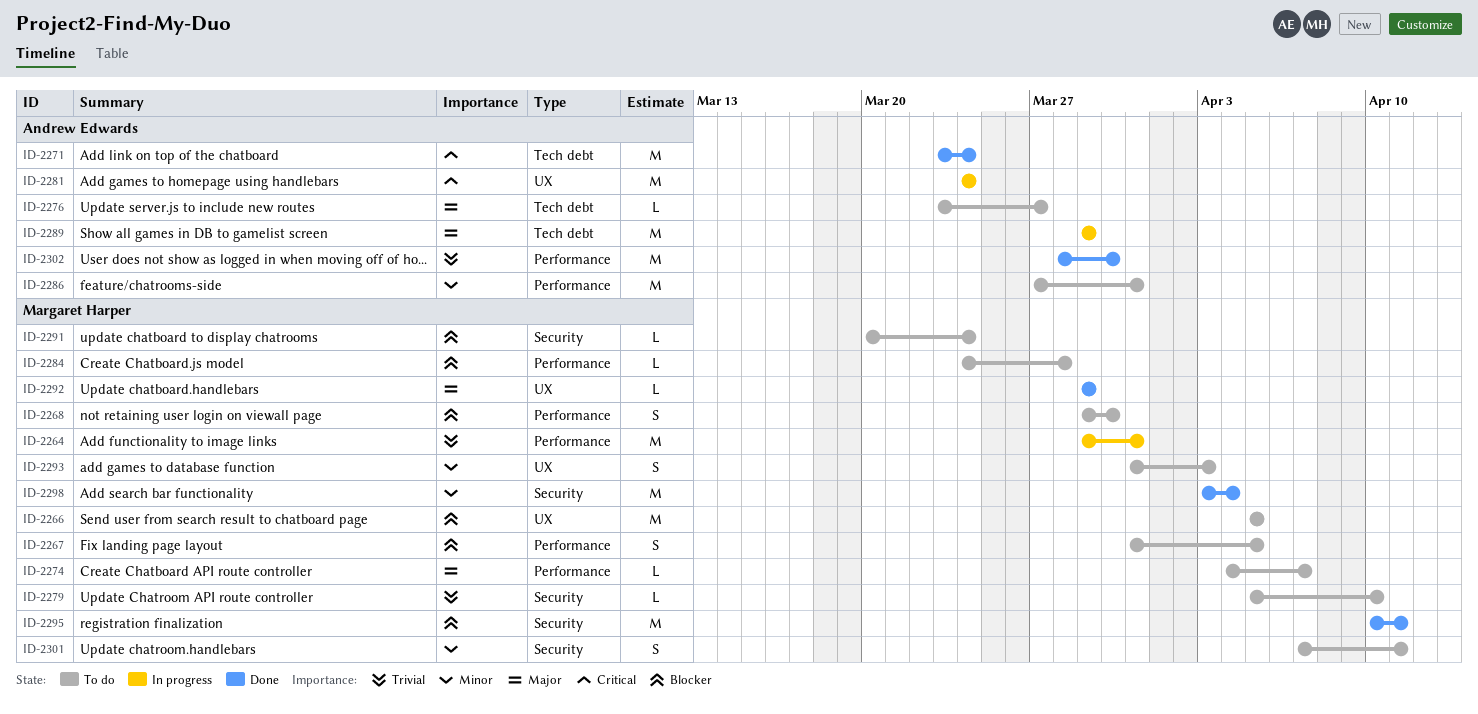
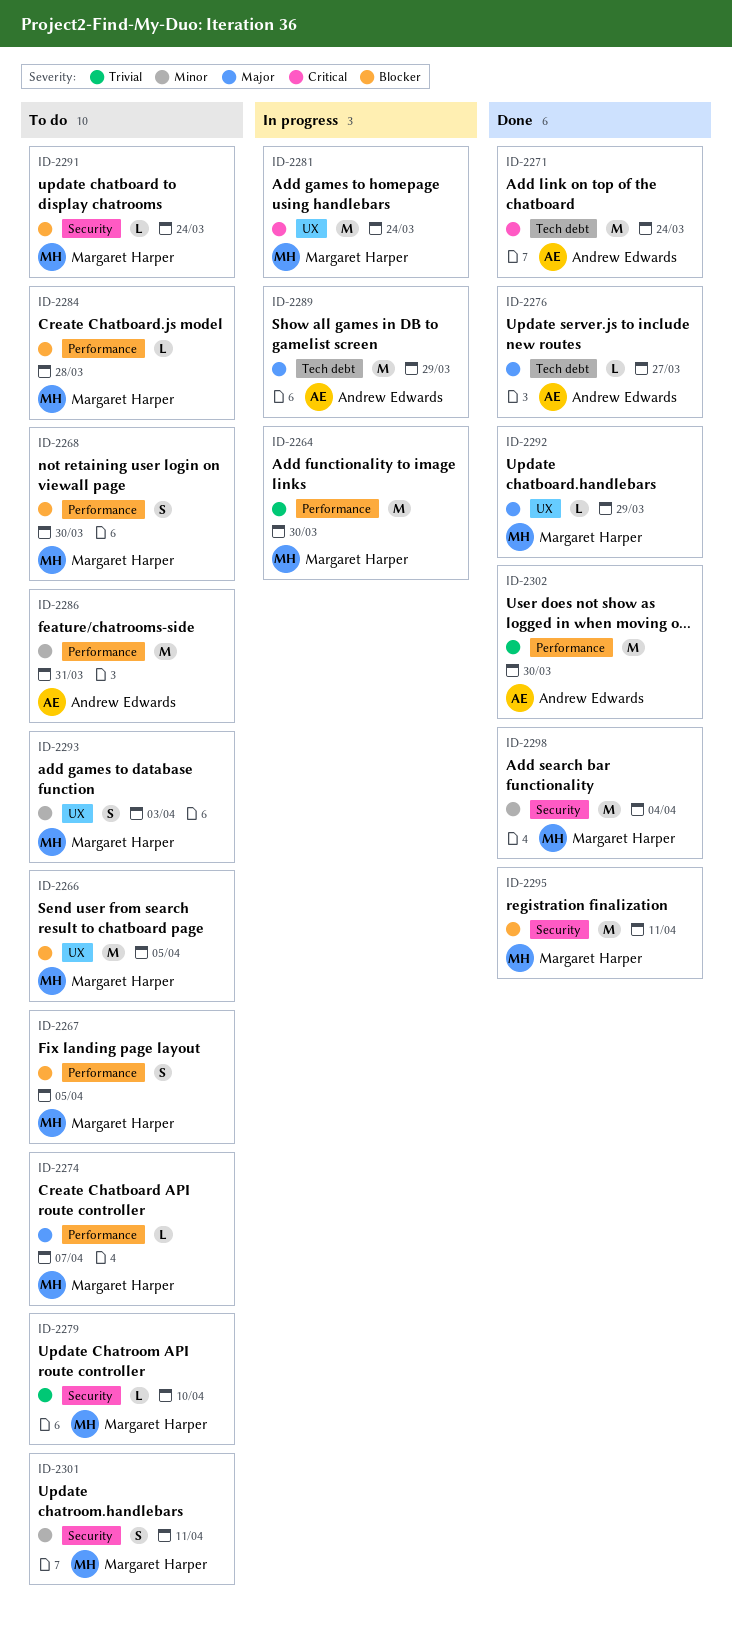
ID-2264, due: Mar 31 -> Mar 30
ID-2276, status: To do -> Done
ID-2281, owner: Andrew Edwards -> Margaret Harper

